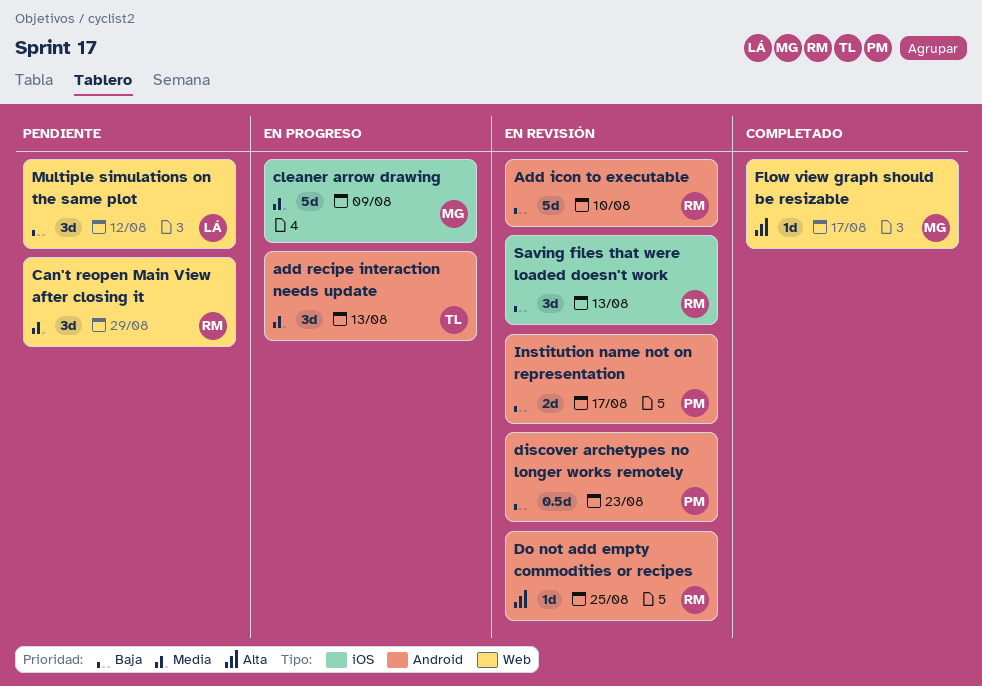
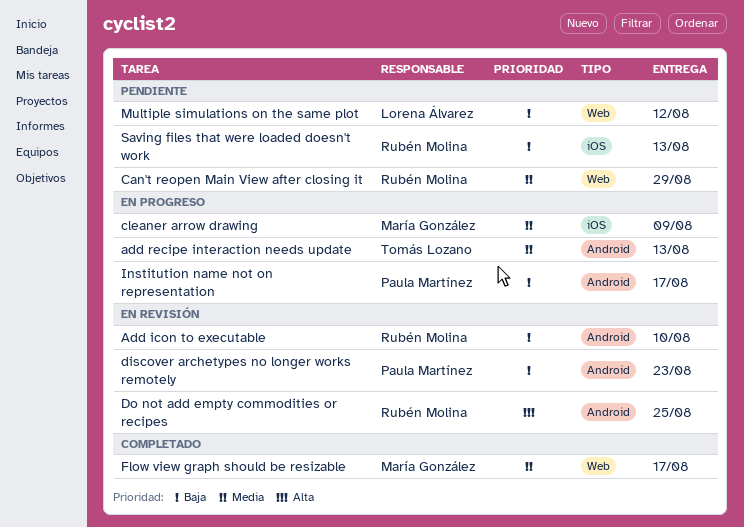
Flow view graph should be resizable, priority: Alta -> Media
Institution name not on representation, status: En revisión -> En progreso
Saving files that were loaded doesn't work, status: En revisión -> Pendiente

